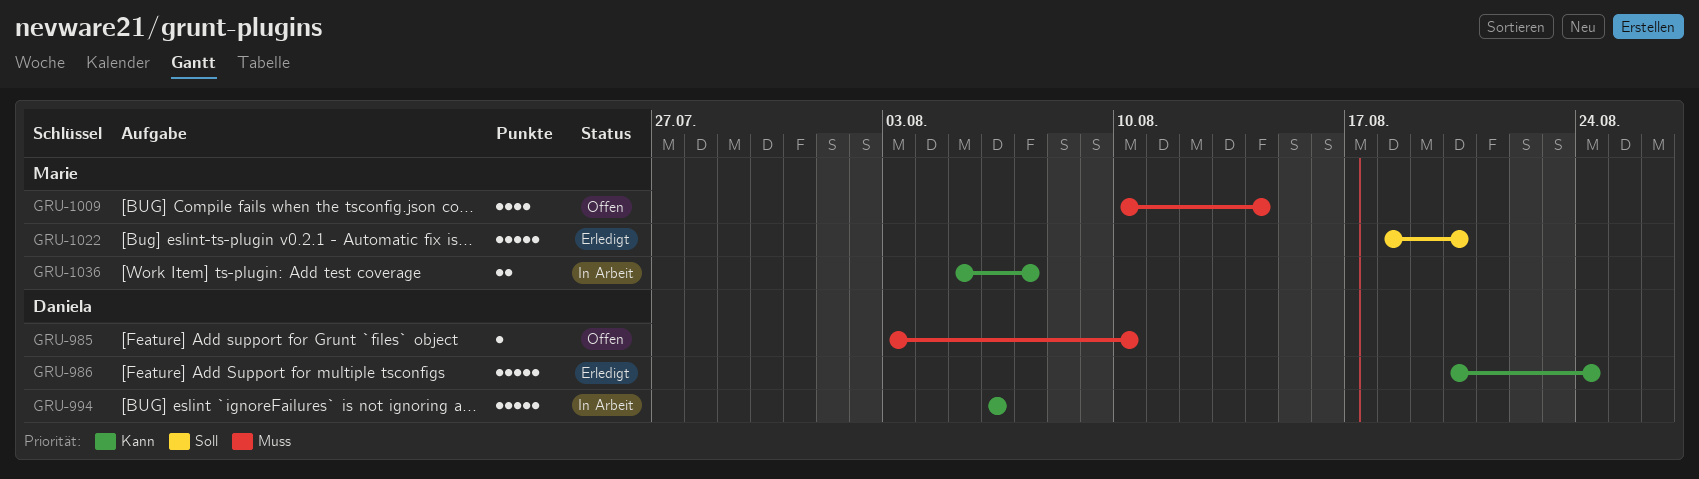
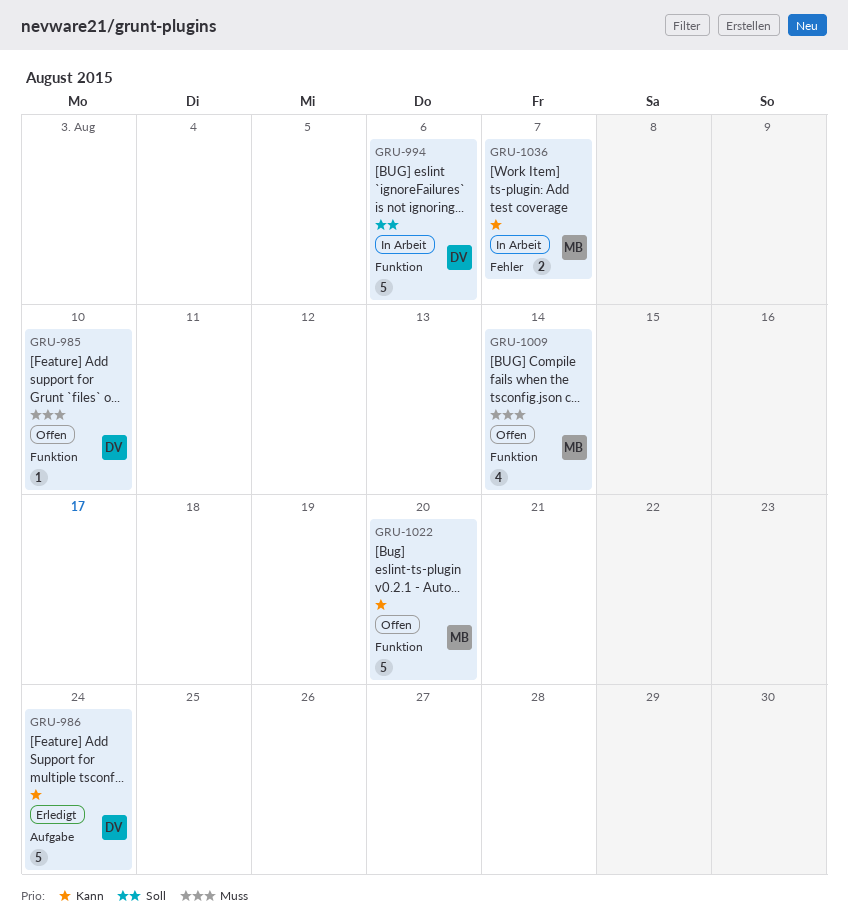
GRU-994, priority: Kann -> Soll
GRU-1022, status: Erledigt -> Offen
GRU-1022, priority: Soll -> Kann

